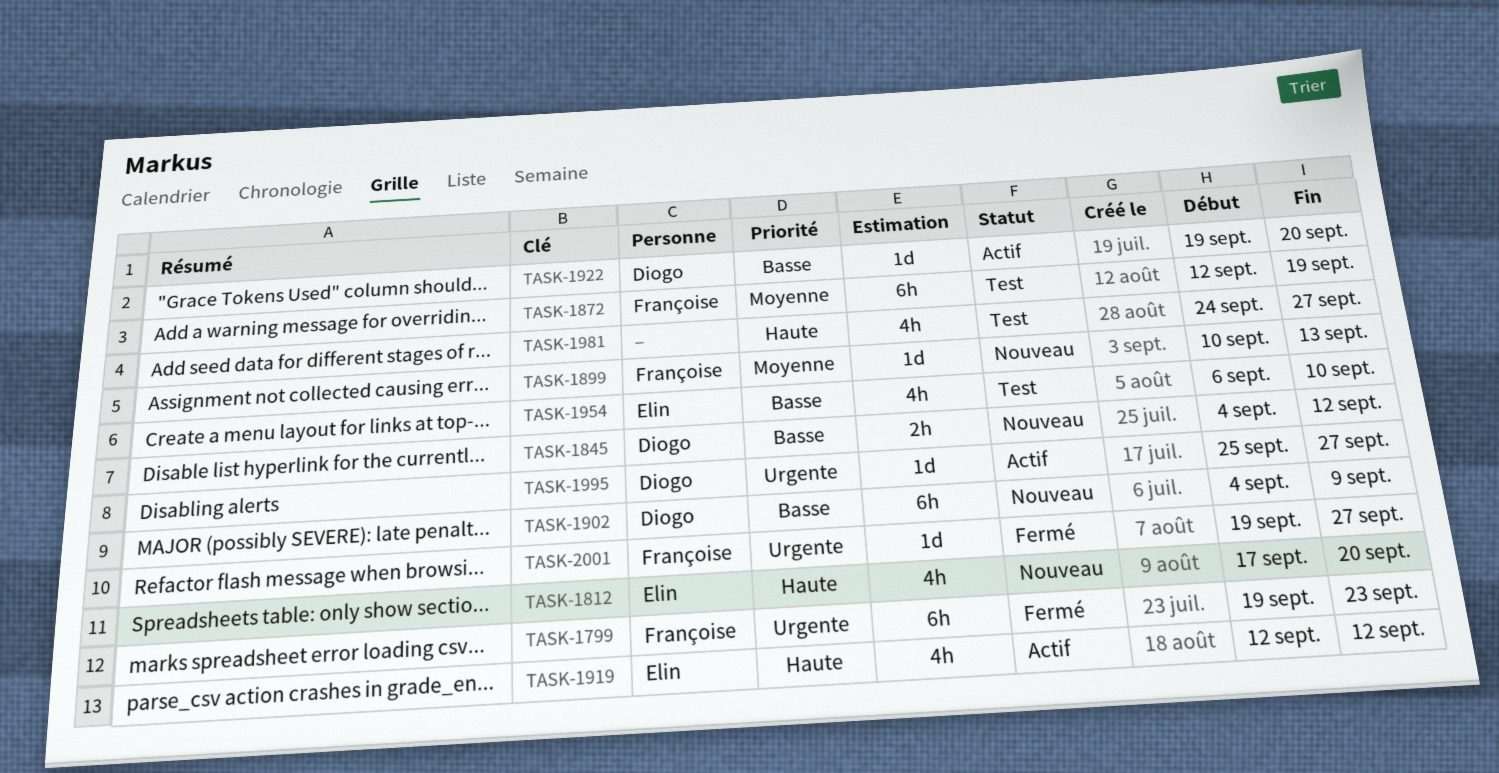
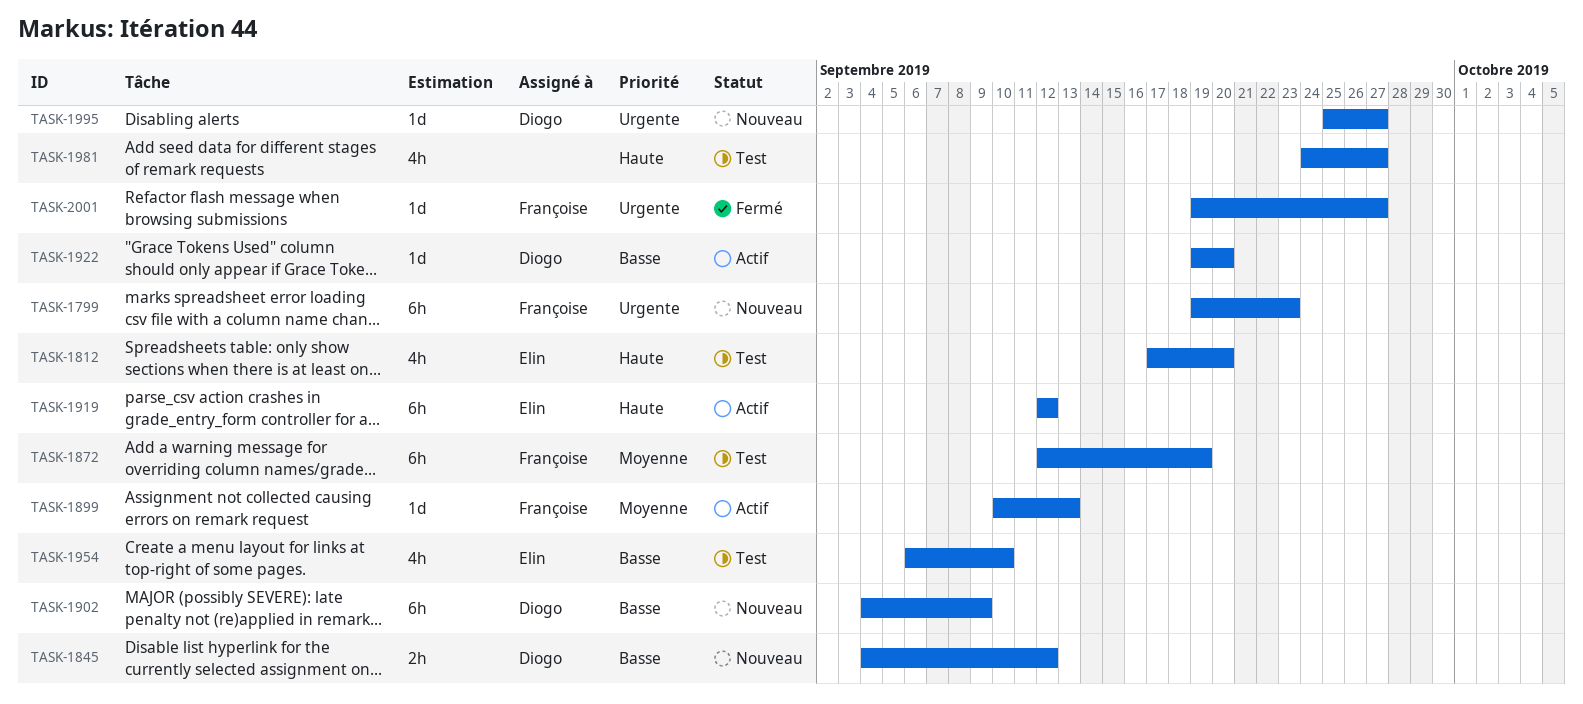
TASK-1799, status: Fermé -> Nouveau
TASK-1812, status: Nouveau -> Test
TASK-1899, status: Nouveau -> Actif
TASK-1919, estimate: 4h -> 6h
TASK-1995, status: Actif -> Nouveau

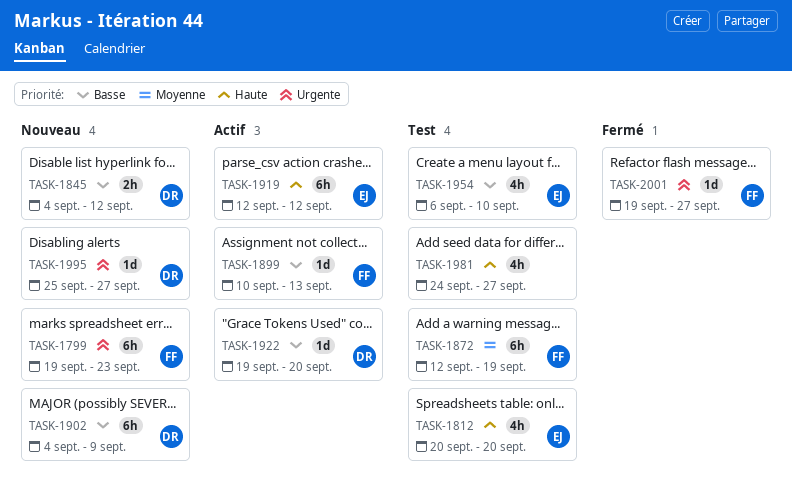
TASK-1812, start: Sep 17 -> Sep 20
TASK-1899, priority: Moyenne -> Basse

